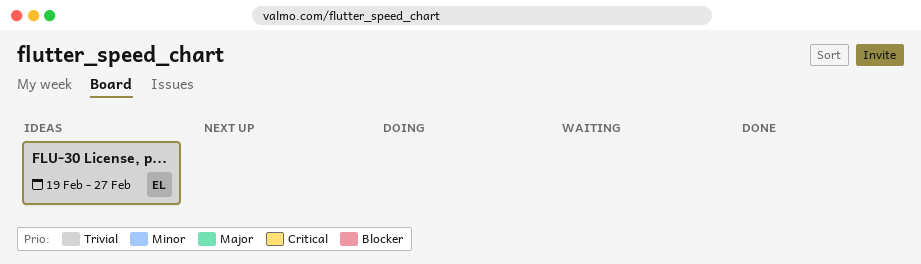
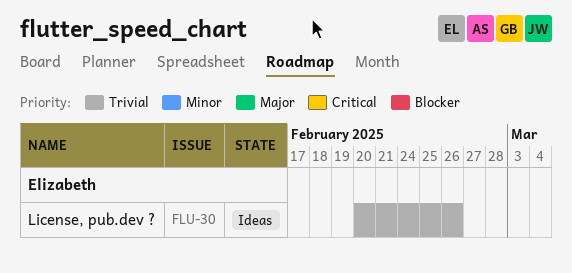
FLU-30, start: Feb 19 -> Feb 20
FLU-30, due: Feb 27 -> Feb 26

